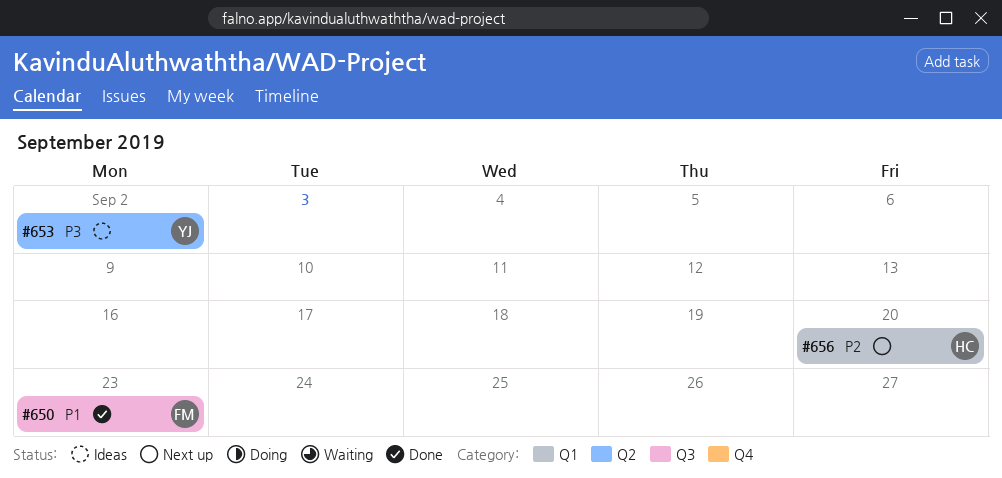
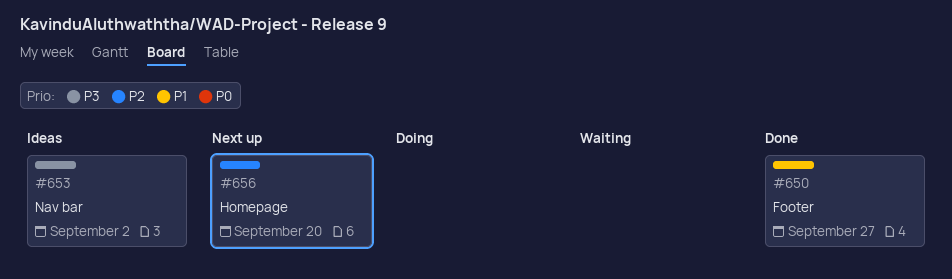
#650, due: Sep 23 -> Sep 27

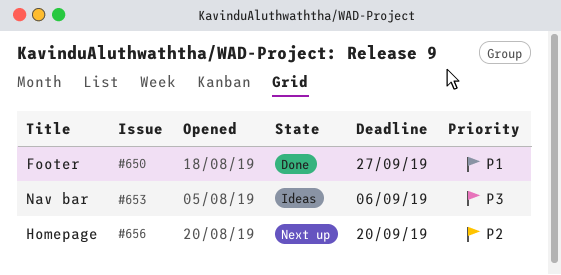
#653, due: Sep 2 -> Sep 6

